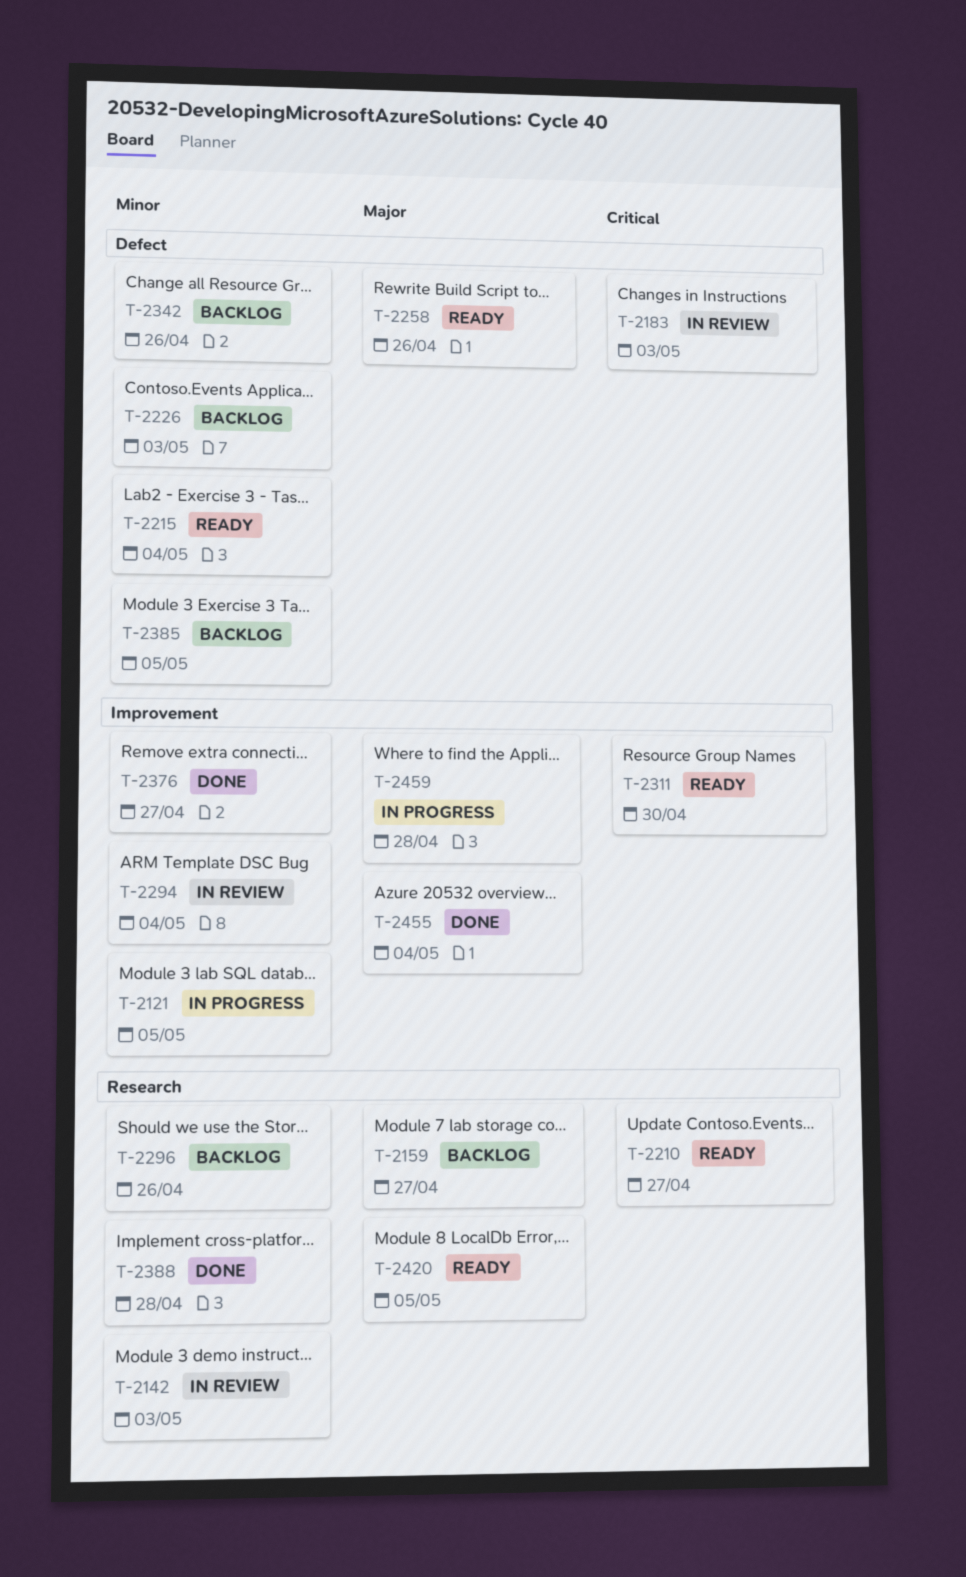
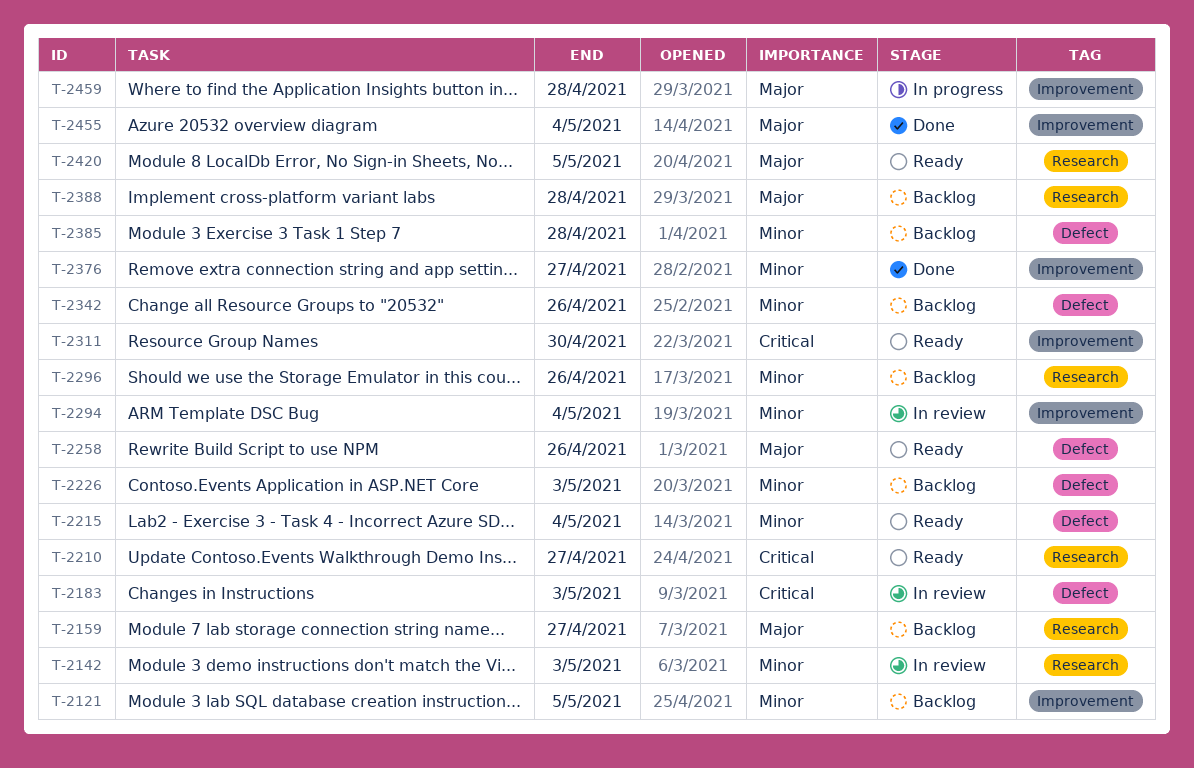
T-2121, status: In progress -> Backlog
T-2385, due: May 5 -> Apr 28
T-2388, status: Done -> Backlog
T-2388, priority: Minor -> Major

